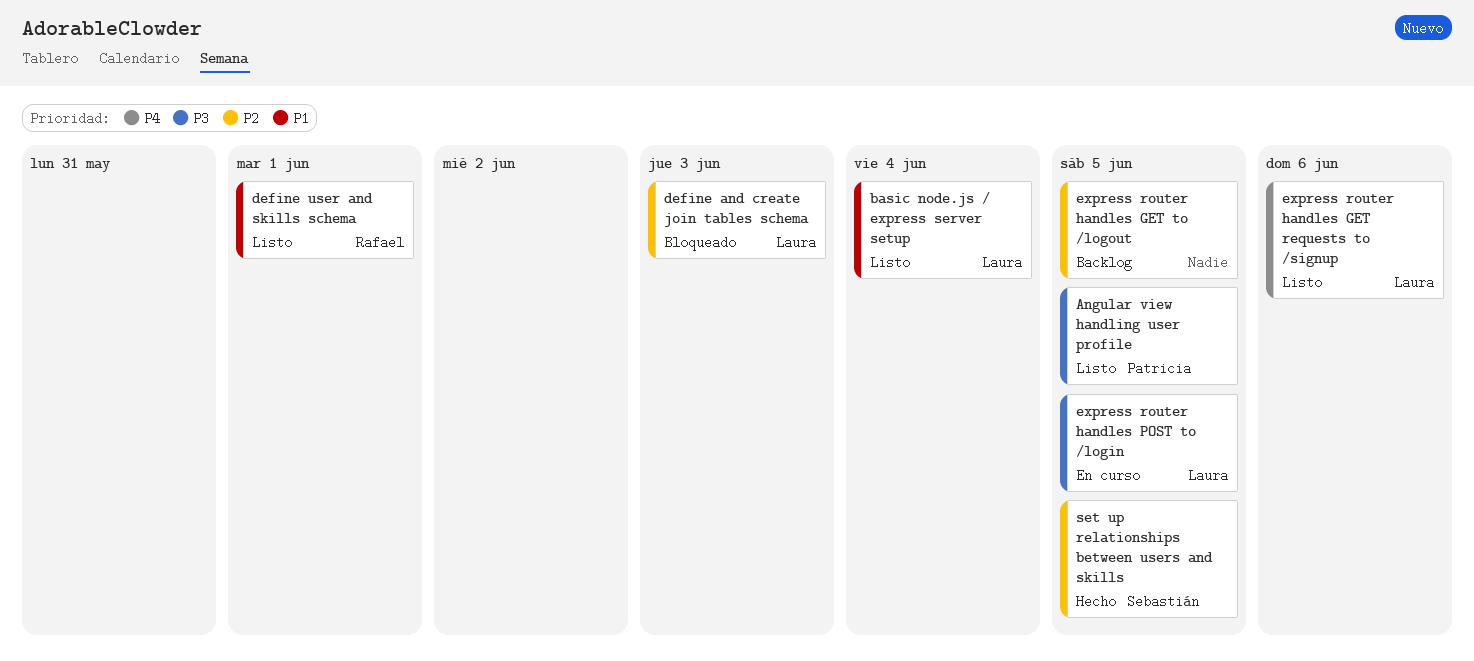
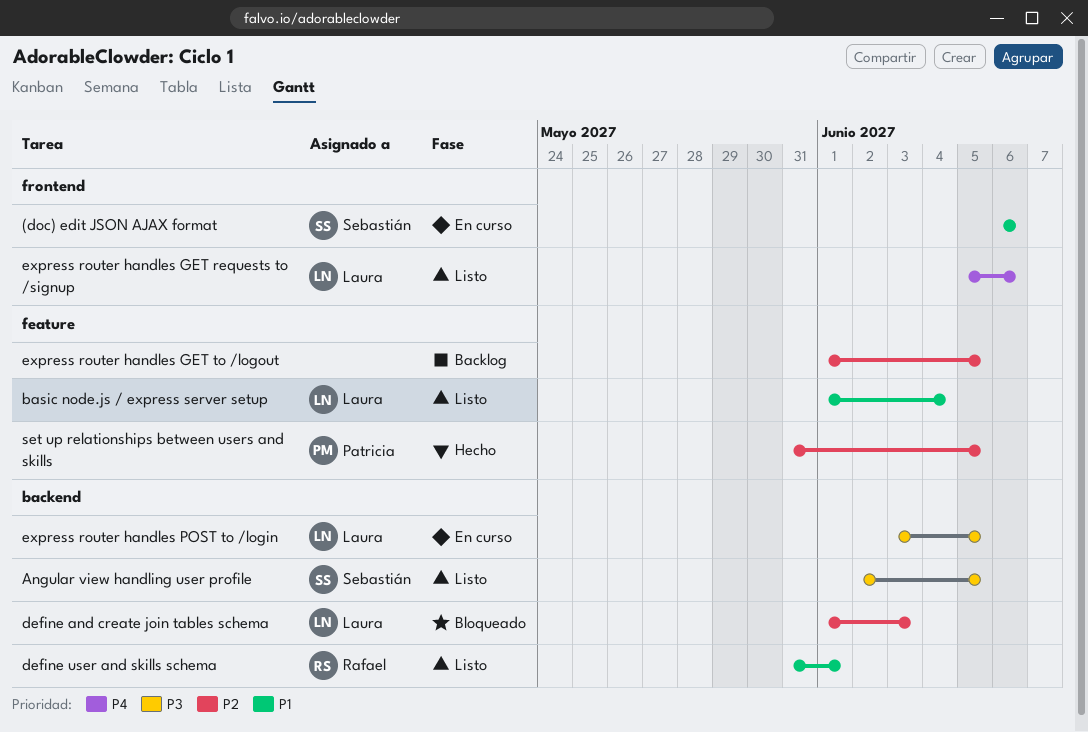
(doc) edit JSON AJAX format: none -> present
Angular view handling user profile, owner: Patricia -> Sebastián
set up relationships between users and skills, owner: Sebastián -> Patricia

